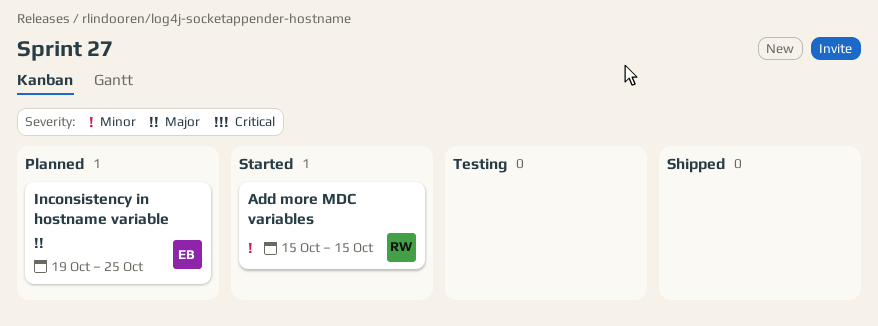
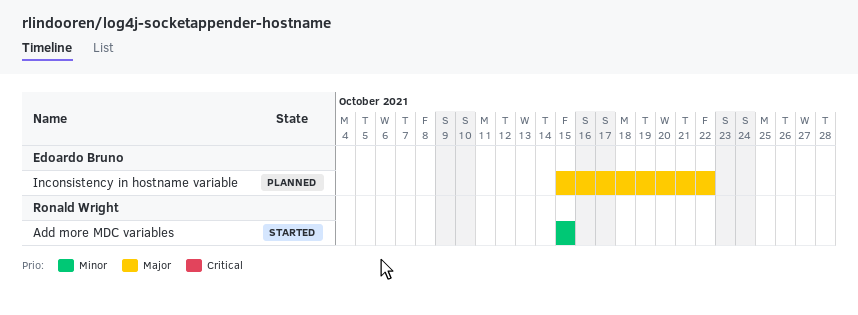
Inconsistency in hostname variable, start: Oct 19 -> Oct 15
Inconsistency in hostname variable, due: Oct 25 -> Oct 22

